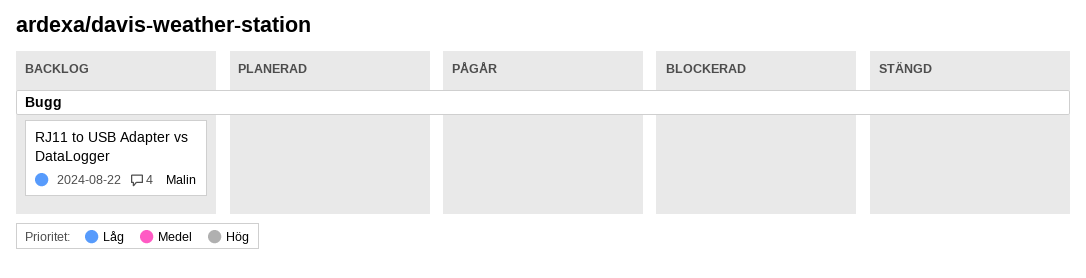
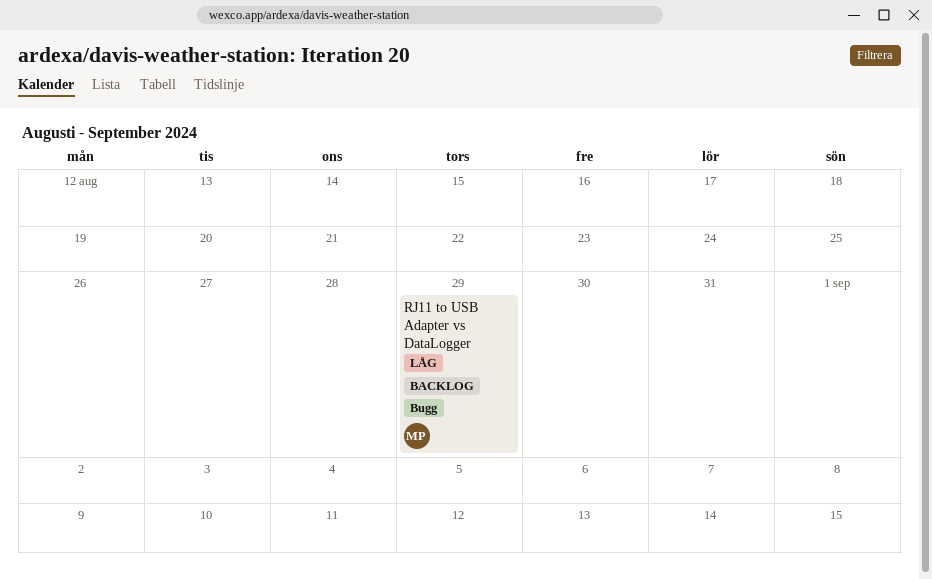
RJ11 to USB Adapter vs DataLogger, due: Aug 22 -> Aug 29

